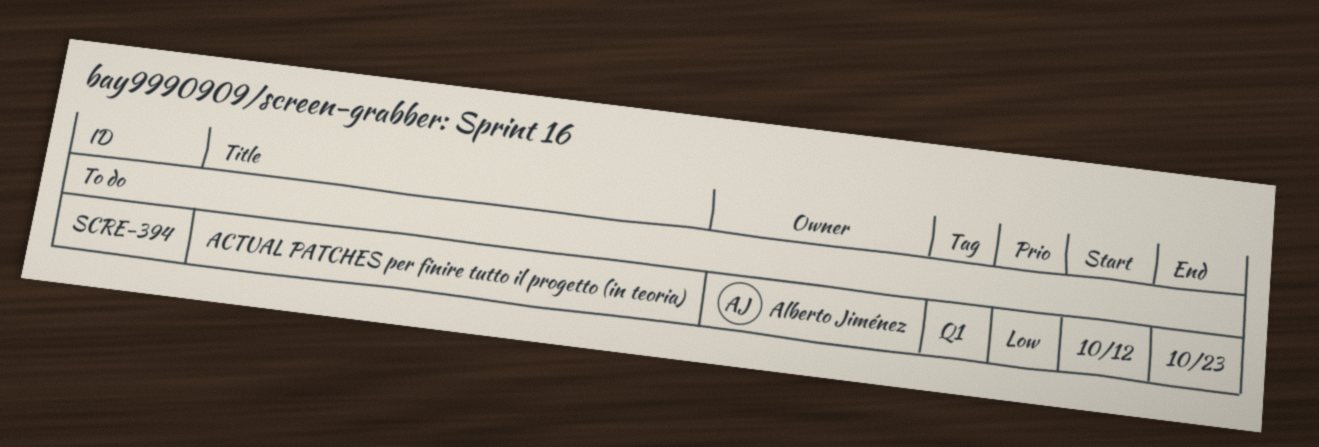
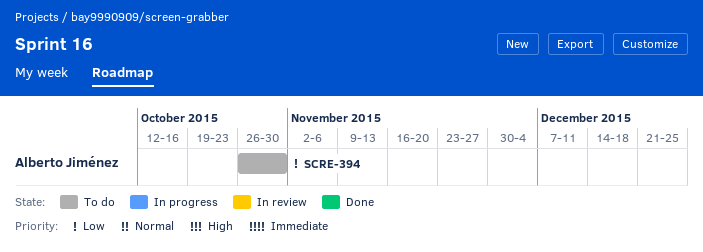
SCRE-394, start: Oct 12 -> Oct 26
SCRE-394, due: Oct 23 -> Oct 30

